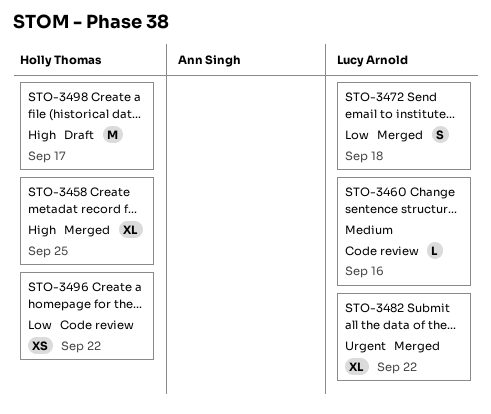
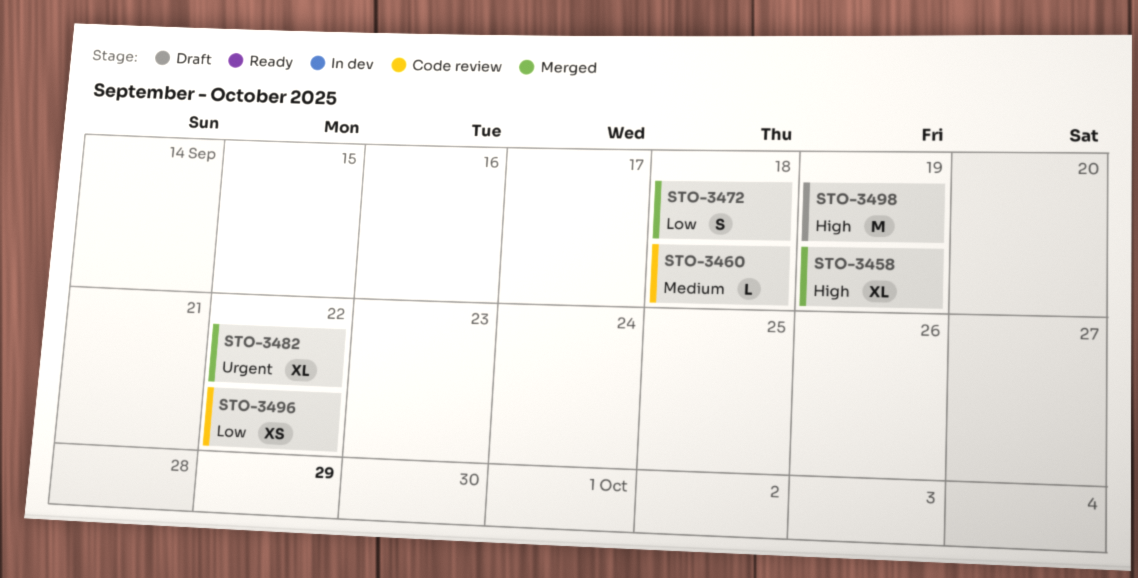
STO-3458, due: Sep 25 -> Sep 19
STO-3460, due: Sep 16 -> Sep 18
STO-3498, due: Sep 17 -> Sep 19

